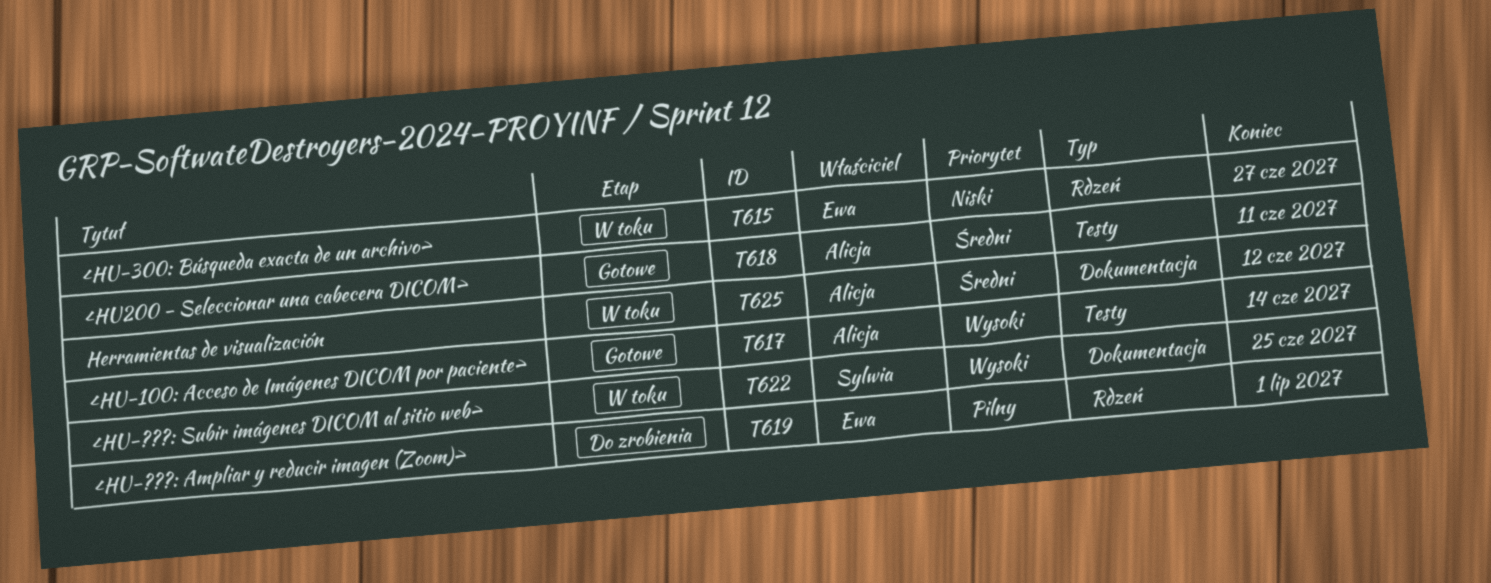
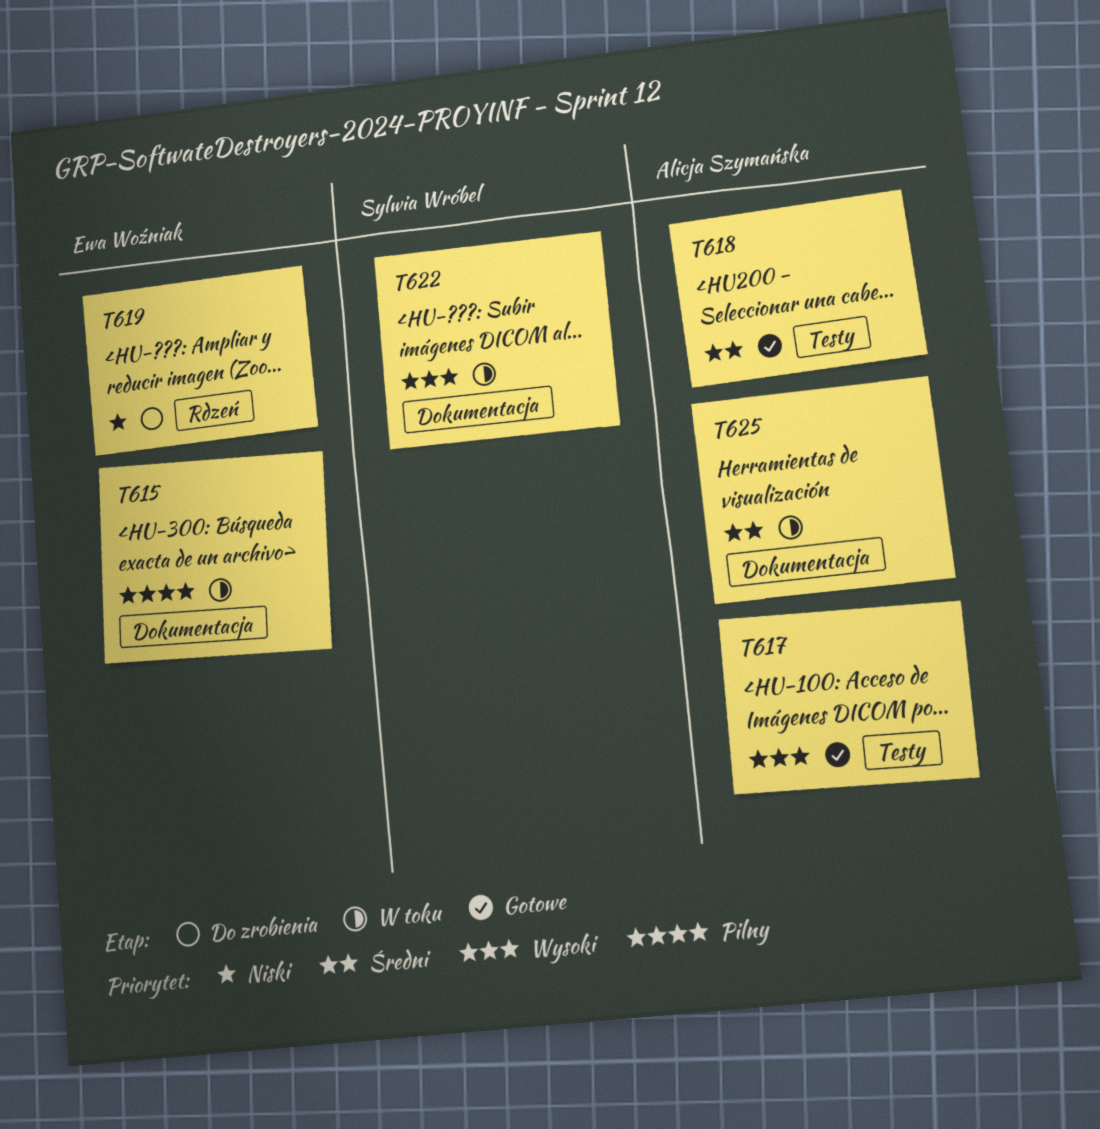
T615, priority: Niski -> Pilny
T615, label: Rdzeń -> Dokumentacja
T619, priority: Pilny -> Niski

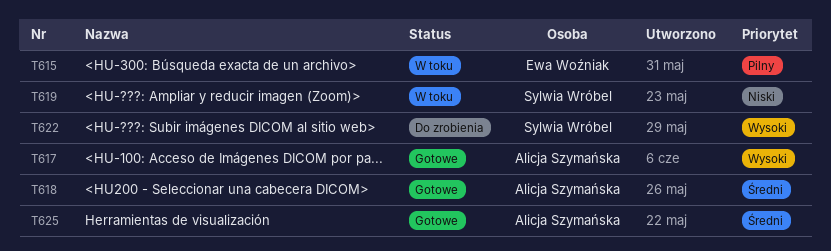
T619, status: Do zrobienia -> W toku
T619, owner: Ewa Woźniak -> Sylwia Wróbel
T622, status: W toku -> Do zrobienia
T625, status: W toku -> Gotowe

